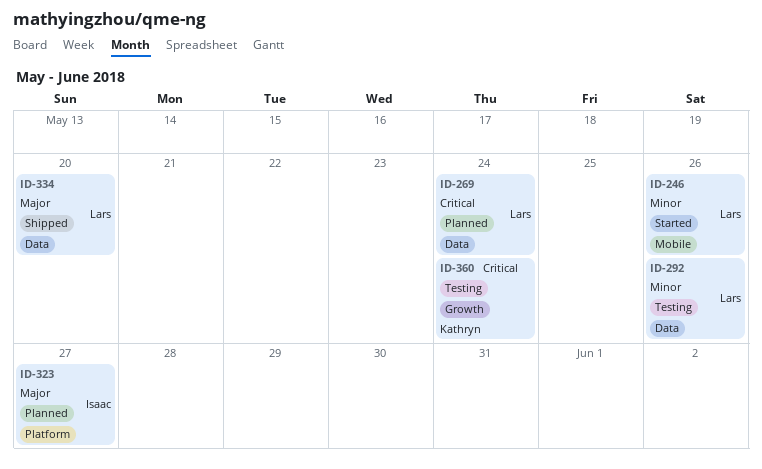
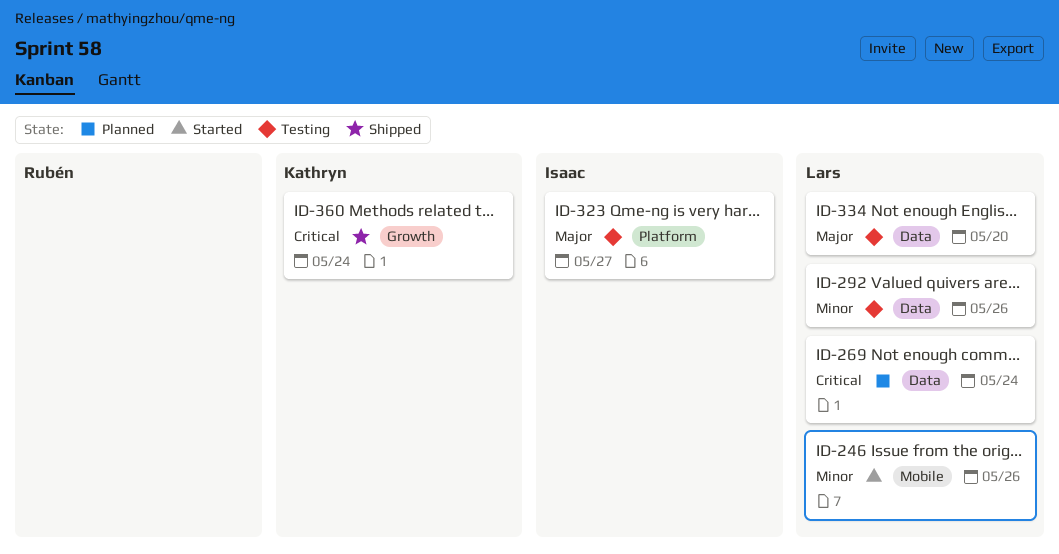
ID-323, status: Planned -> Testing
ID-334, status: Shipped -> Testing
ID-360, status: Testing -> Shipped

